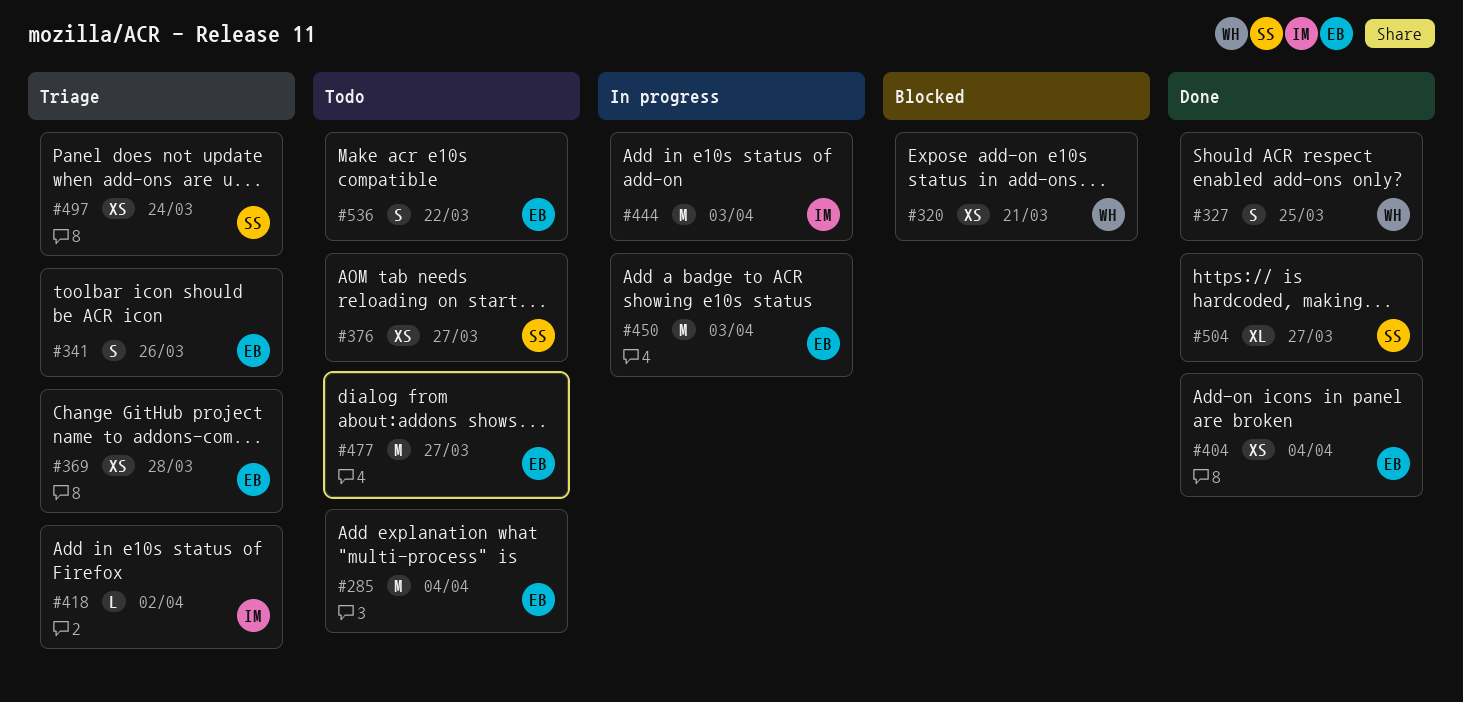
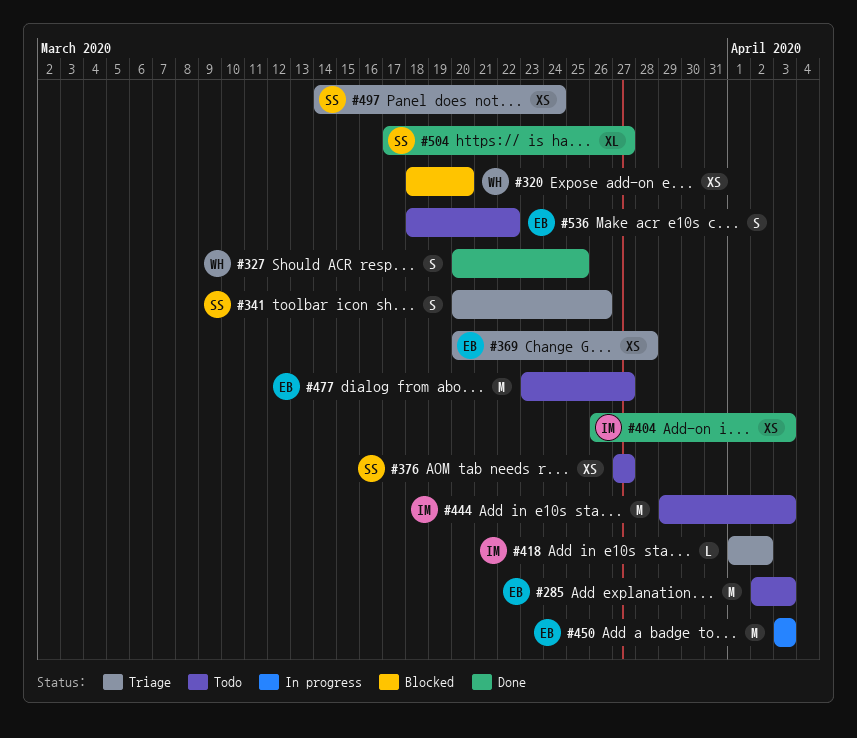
#285, due: Apr 4 -> Apr 3
#320, due: Mar 21 -> Mar 20
#341, owner: EB -> SS
#404, owner: EB -> IM
#404, due: Apr 4 -> Apr 3
#444, status: In progress -> Todo

